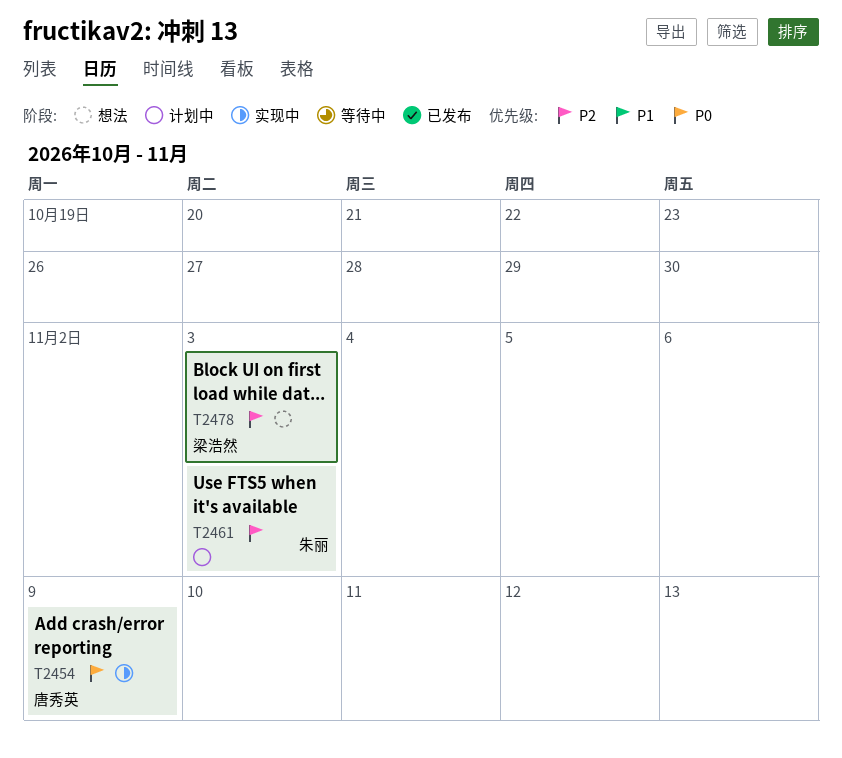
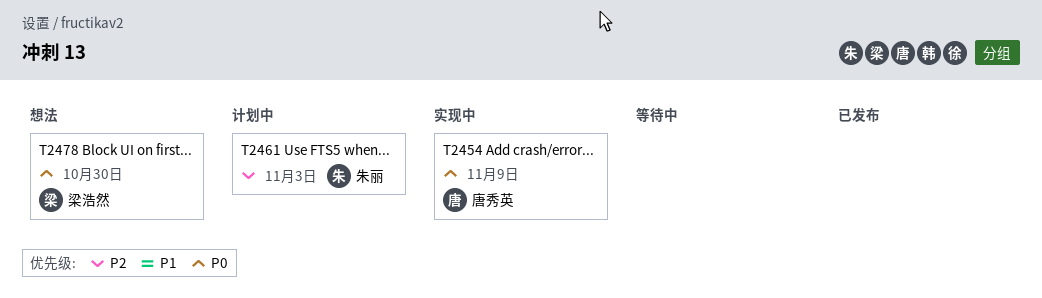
T2478, priority: P2 -> P0
T2478, due: Nov 3 -> Oct 30

